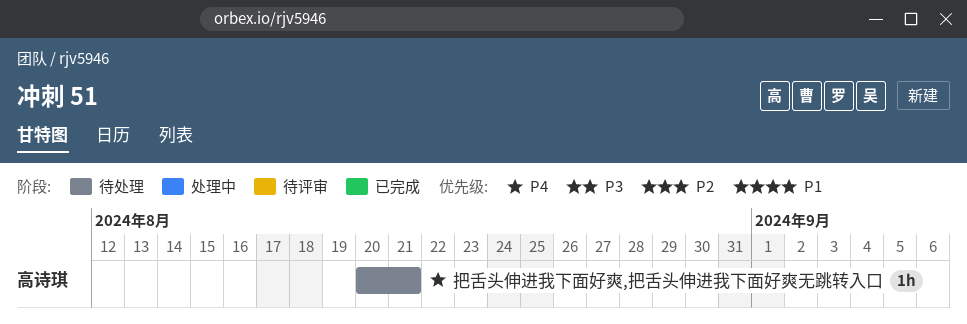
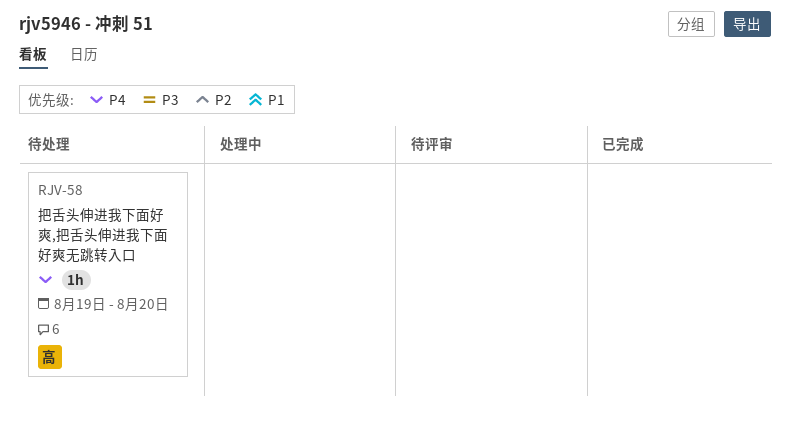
把舌头伸进我下面好爽,把舌头伸进我下面好爽无跳转入口, start: Aug 20 -> Aug 19
把舌头伸进我下面好爽,把舌头伸进我下面好爽无跳转入口, due: Aug 21 -> Aug 20

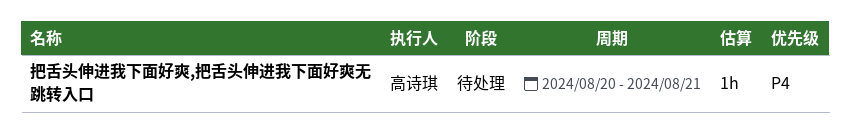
把舌头伸进我下面好爽,把舌头伸进我下面好爽无跳转入口, start: Aug 19 -> Aug 20
把舌头伸进我下面好爽,把舌头伸进我下面好爽无跳转入口, due: Aug 20 -> Aug 21

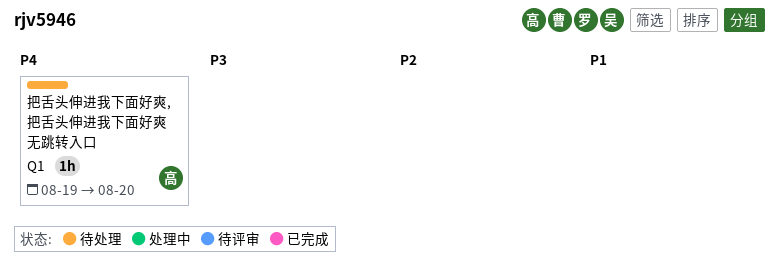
把舌头伸进我下面好爽,把舌头伸进我下面好爽无跳转入口, start: Aug 20 -> Aug 19
把舌头伸进我下面好爽,把舌头伸进我下面好爽无跳转入口, due: Aug 21 -> Aug 20

